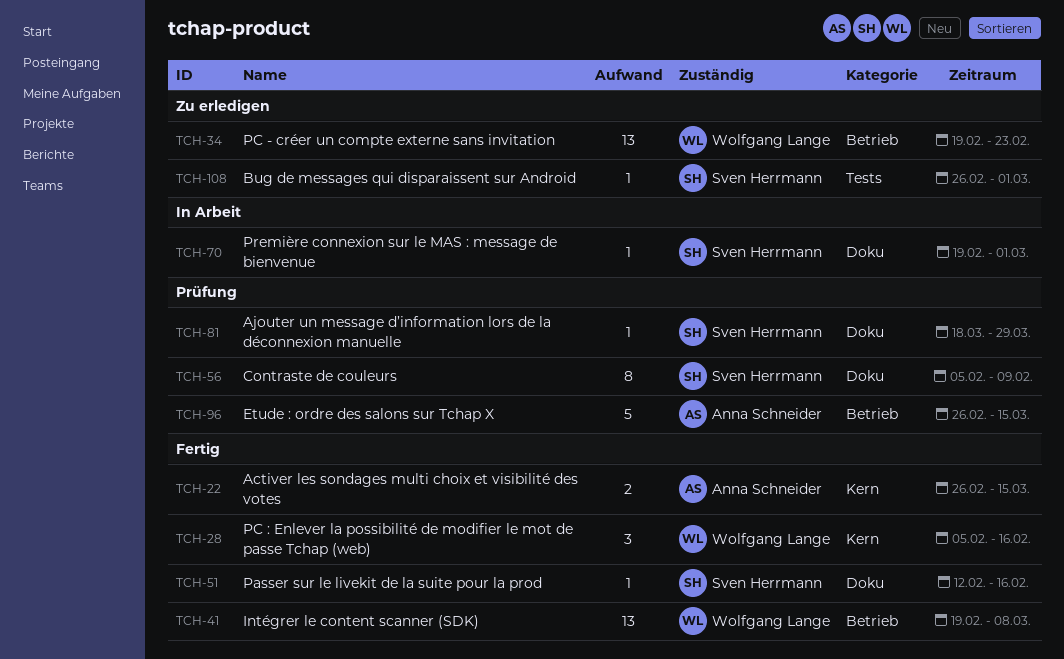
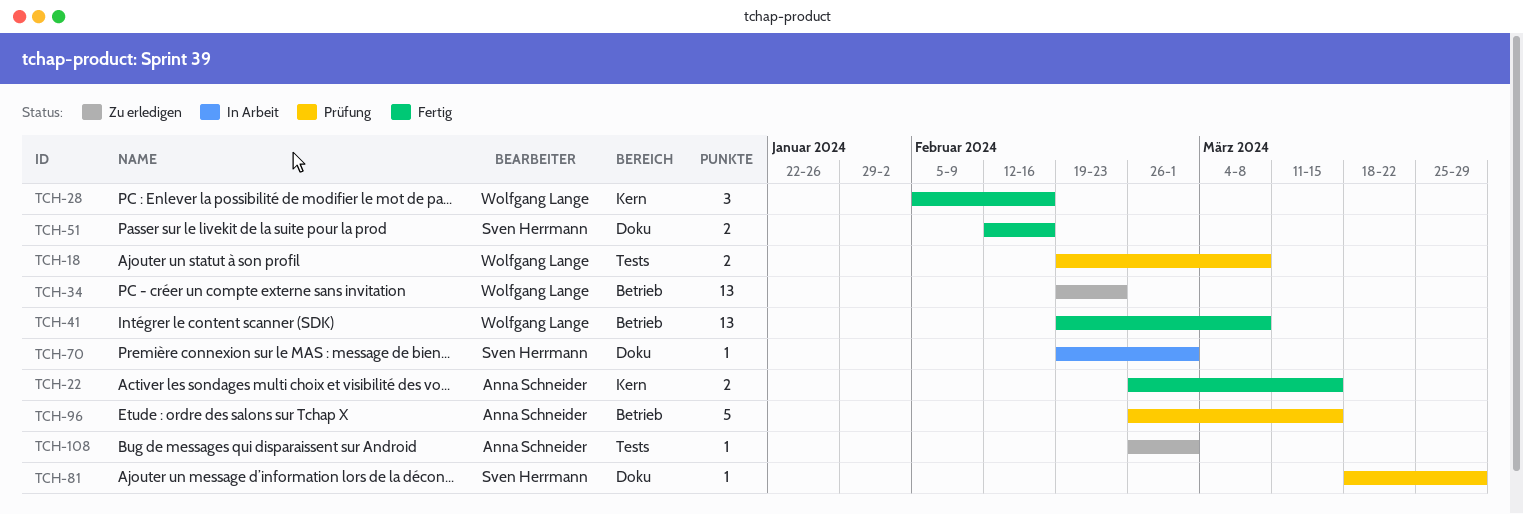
TCH-18: none -> present
TCH-51, estimate: 1 -> 2
TCH-56: present -> none
TCH-108, owner: Sven Herrmann -> Anna Schneider

